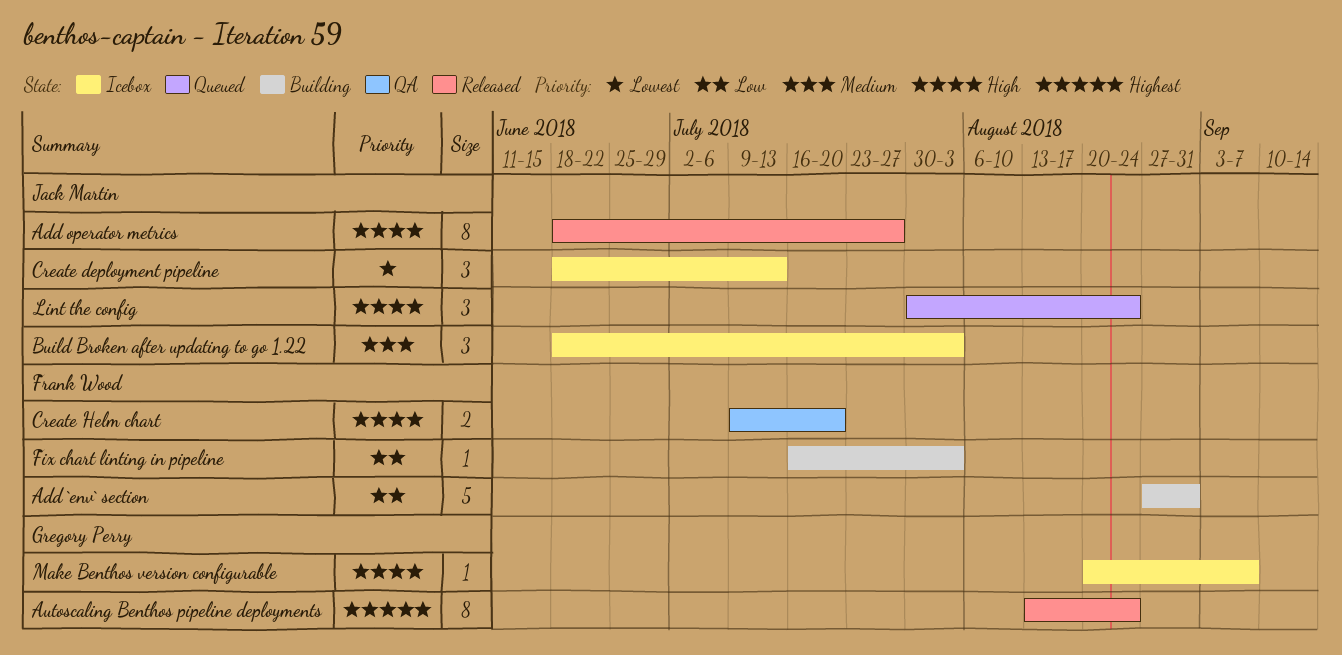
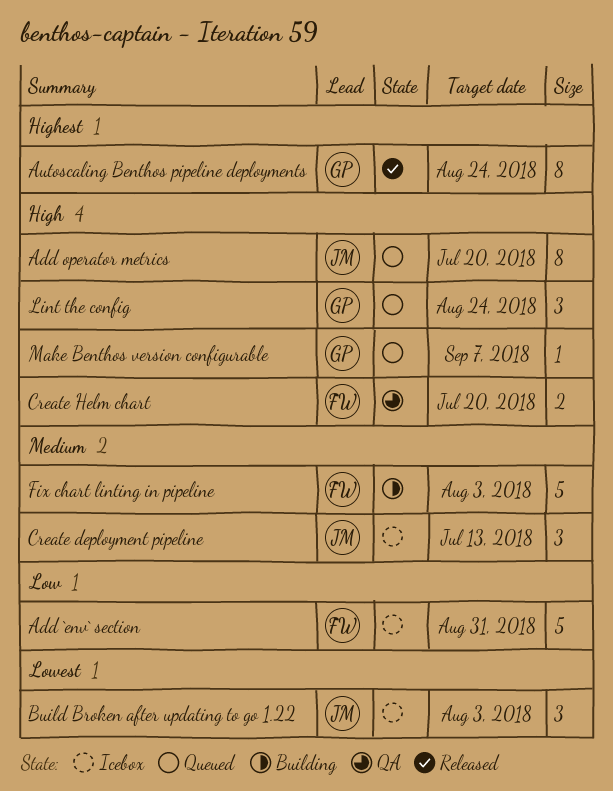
Add `env` section, status: Building -> Icebox
Add operator metrics, status: Released -> Queued
Add operator metrics, due: Jul 27 -> Jul 20
Build Broken after updating to go 1.22, priority: Medium -> Lowest
Create deployment pipeline, priority: Lowest -> Medium
Fix chart linting in pipeline, priority: Low -> Medium
Fix chart linting in pipeline, estimate: 1 -> 5
Lint the config, owner: Jack Martin -> Gregory Perry
Make Benthos version configurable, status: Icebox -> Queued

